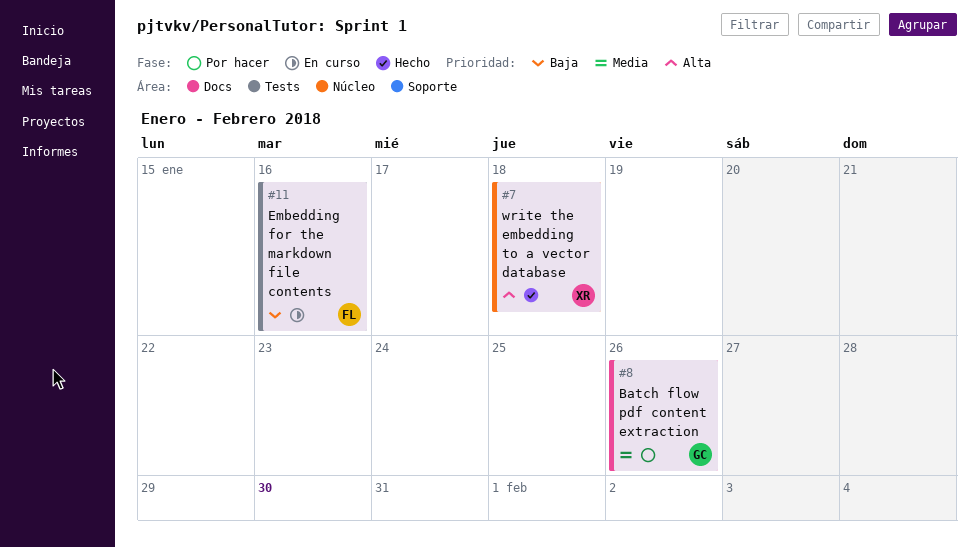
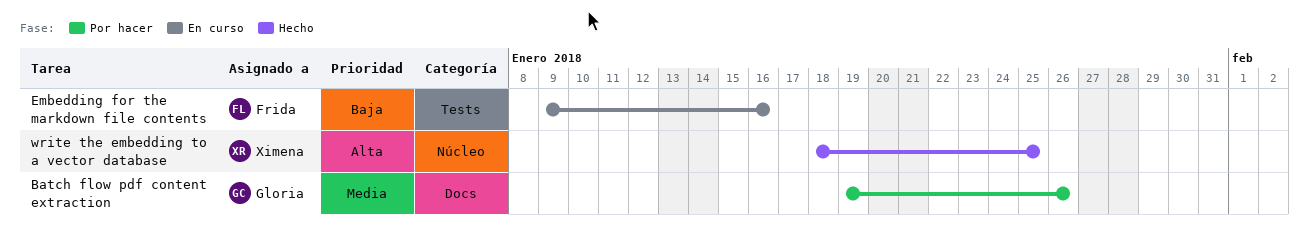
write the embedding to a vector database, due: Jan 18 -> Jan 25

